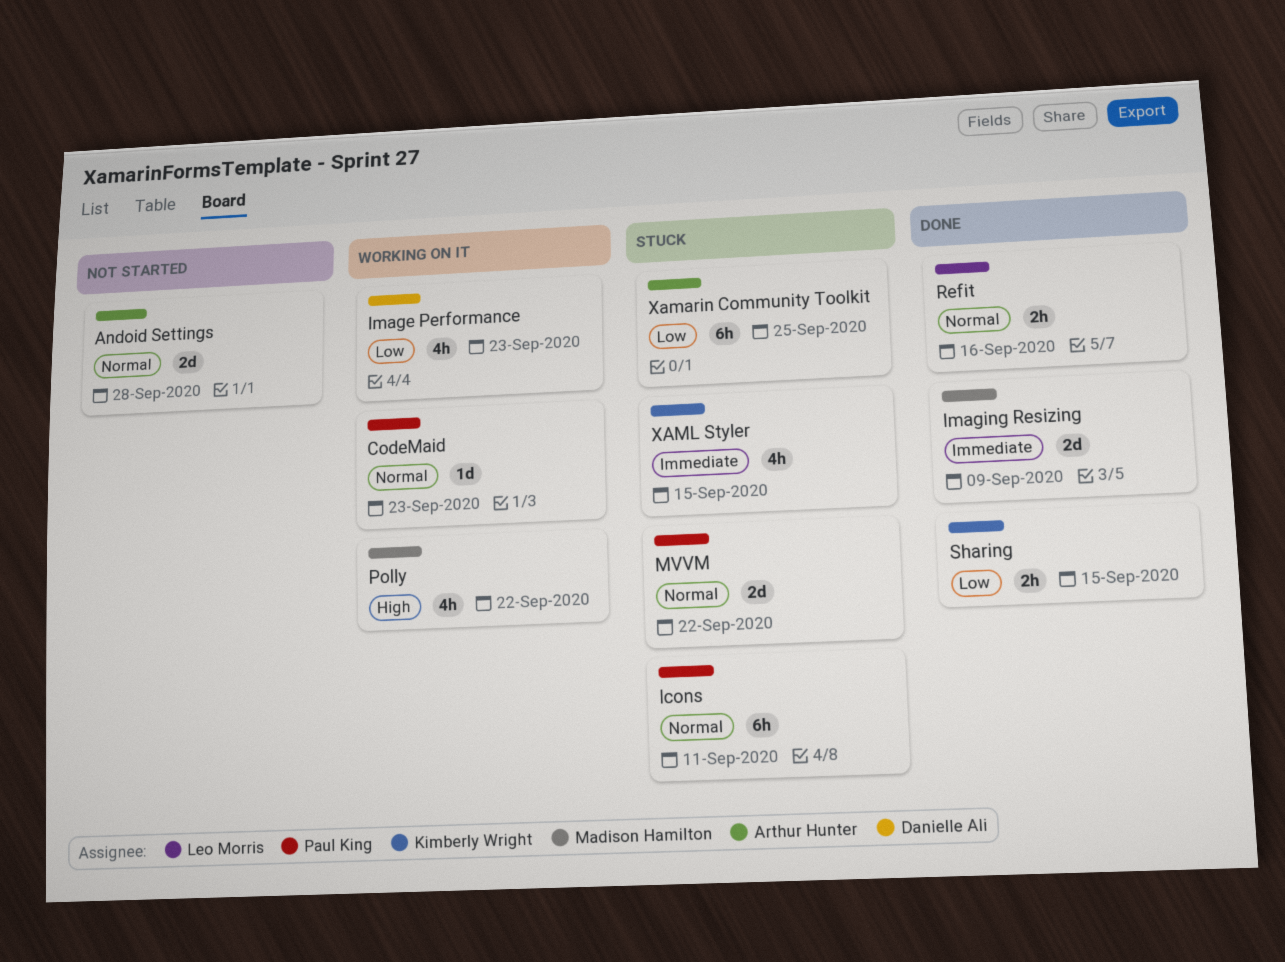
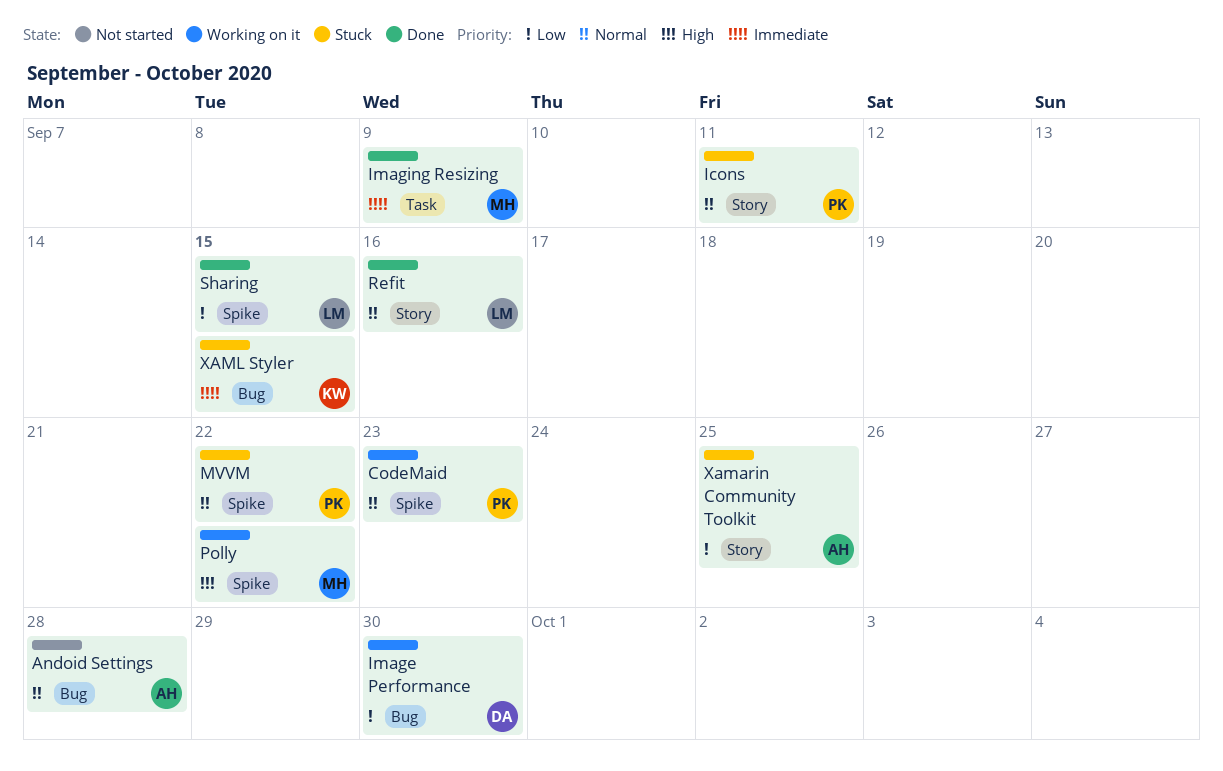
Image Performance, due: Sep 23 -> Sep 30
Sharing, owner: Kimberly Wright -> Leo Morris

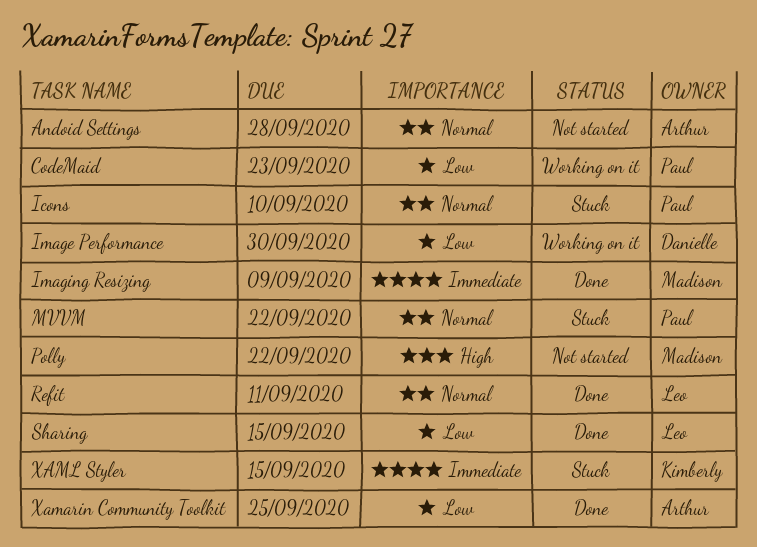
CodeMaid, priority: Normal -> Low
Icons, due: Sep 11 -> Sep 10
Polly, status: Working on it -> Not started
Refit, due: Sep 16 -> Sep 11
Xamarin Community Toolkit, status: Stuck -> Done

